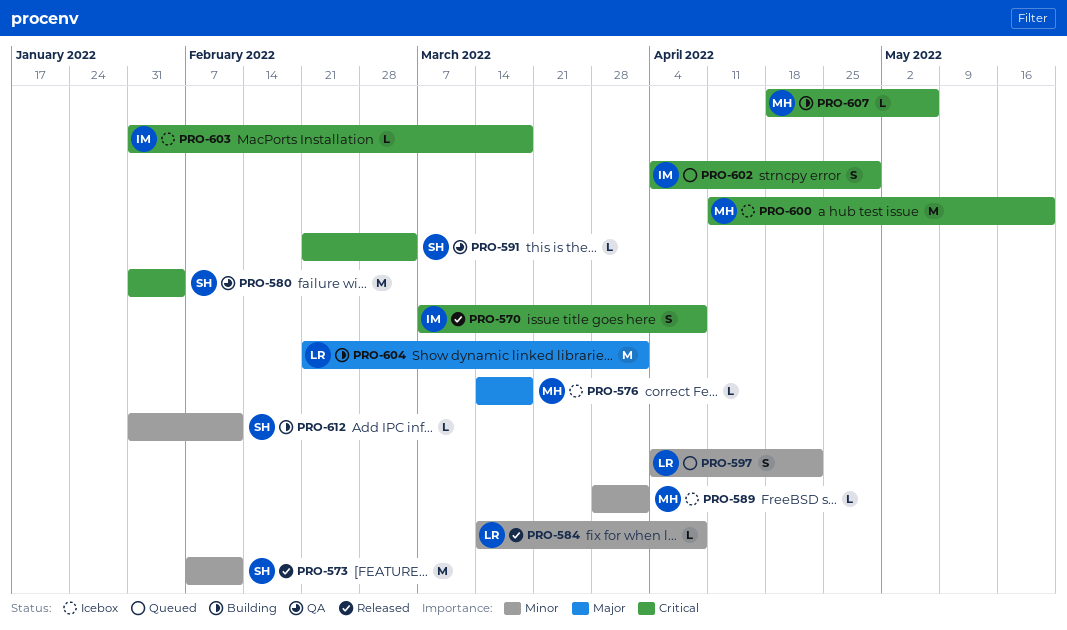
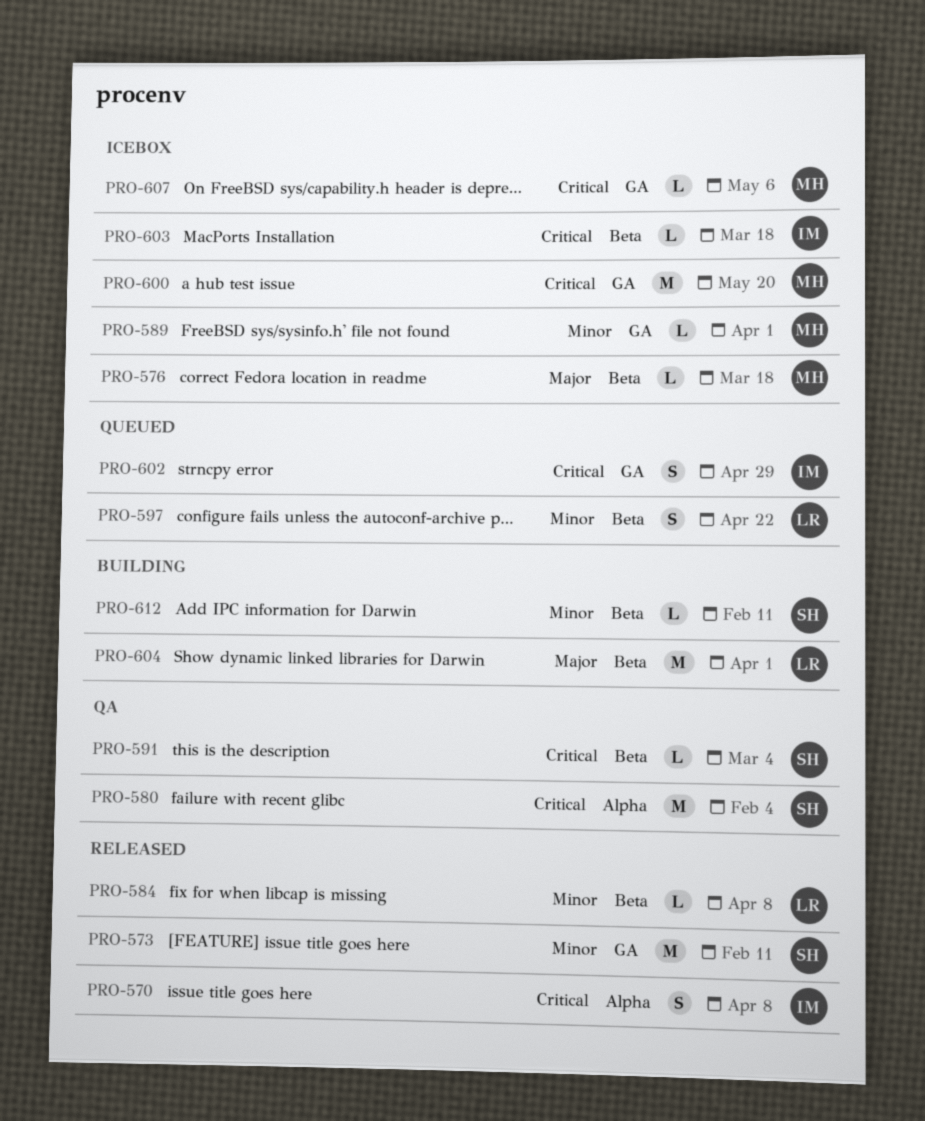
PRO-607, status: Building -> Icebox

